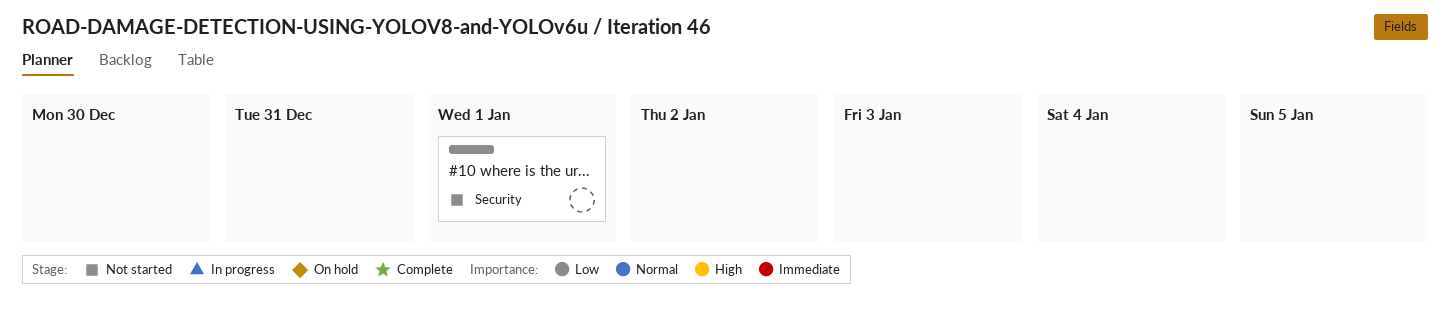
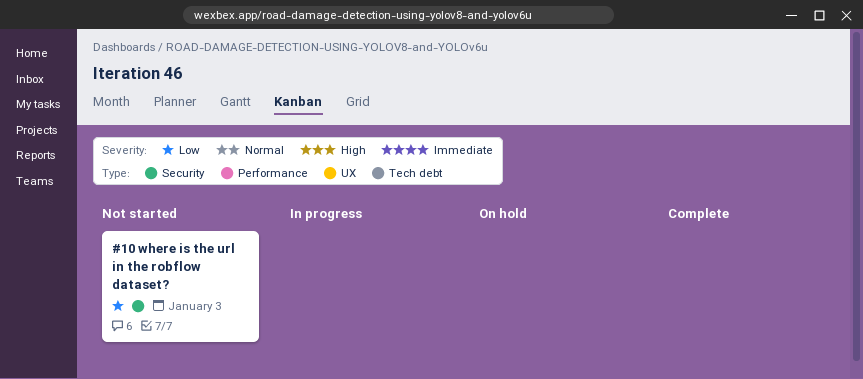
#10, due: Jan 1 -> Jan 3

